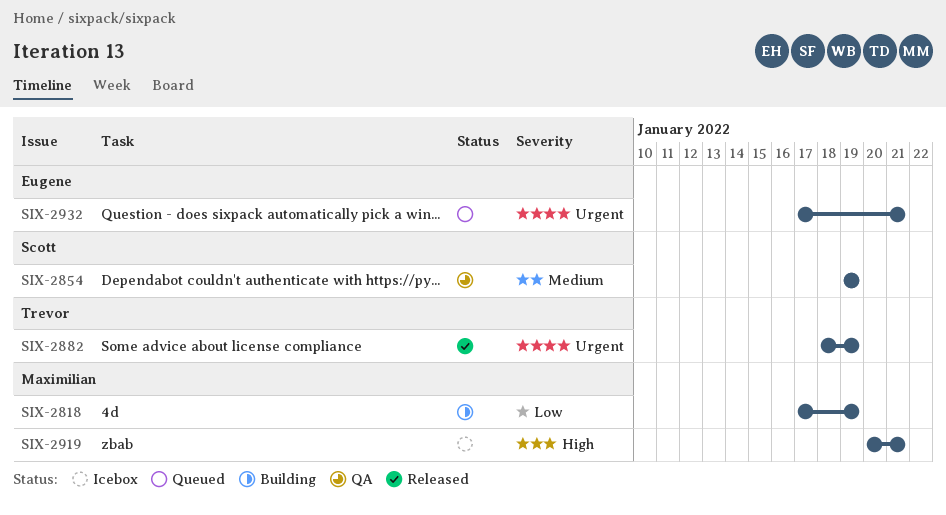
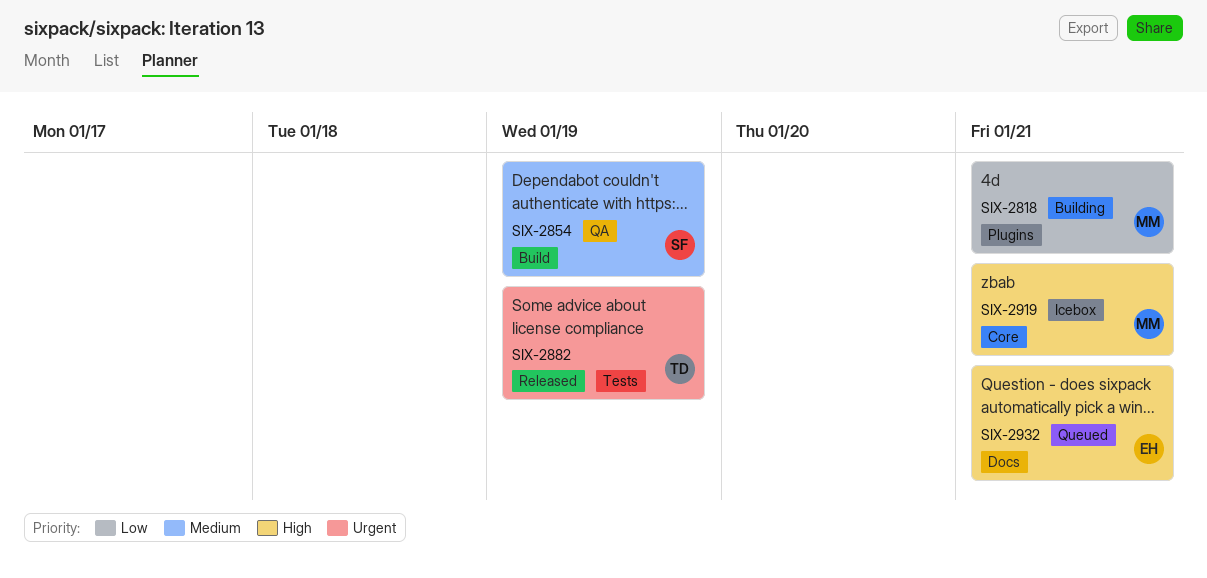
SIX-2818, due: Jan 19 -> Jan 21
SIX-2932, priority: Urgent -> High

